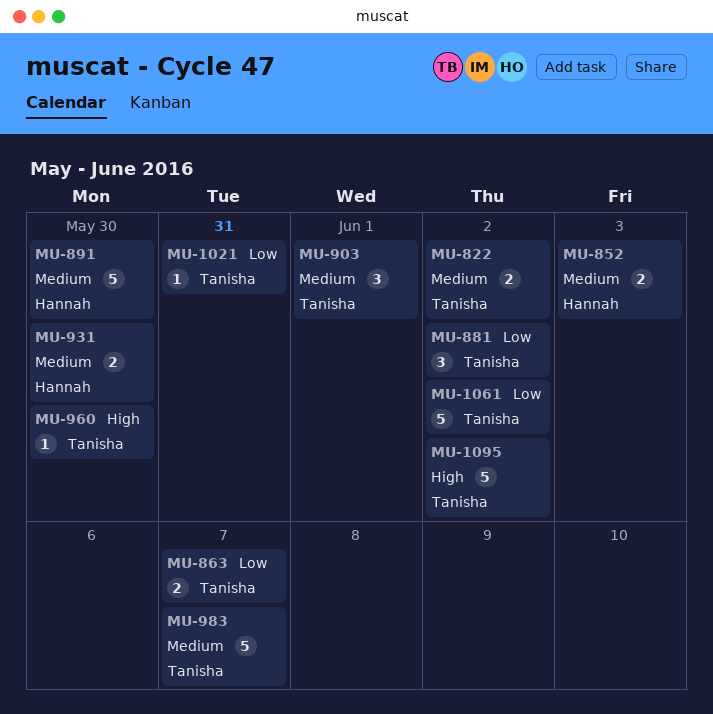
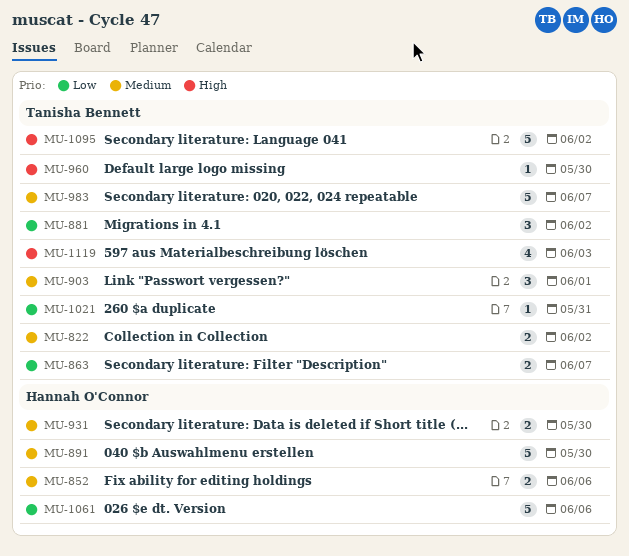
MU-852, due: Jun 3 -> Jun 6
MU-1061, owner: Tanisha Bennett -> Hannah O'Connor
MU-1061, due: Jun 2 -> Jun 6
MU-1119: none -> present

